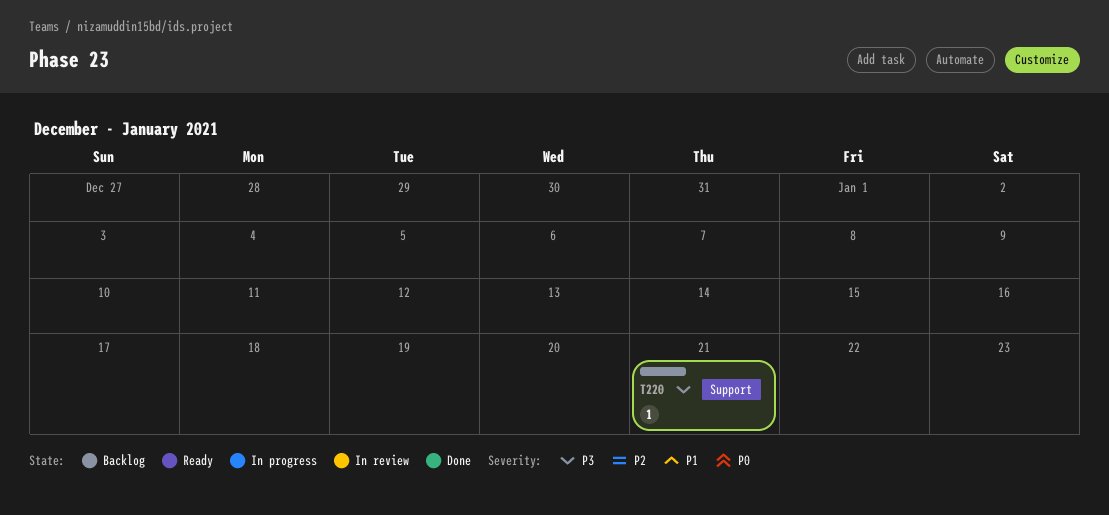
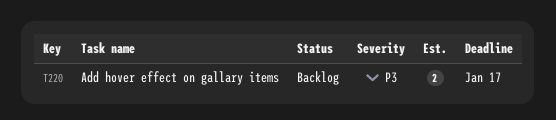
T220, estimate: 1 -> 2
T220, due: Jan 21 -> Jan 17

